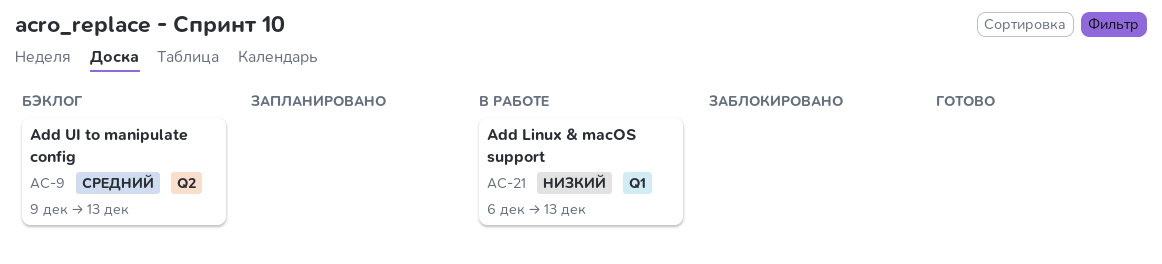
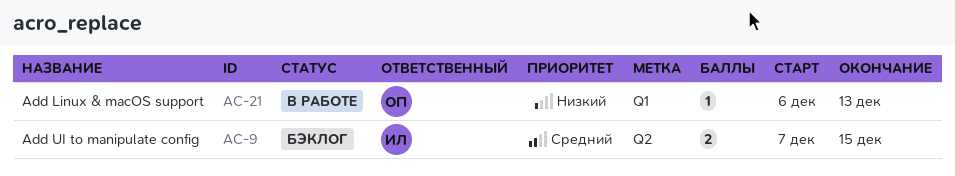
AC-9, start: Dec 9 -> Dec 7
AC-9, due: Dec 13 -> Dec 15

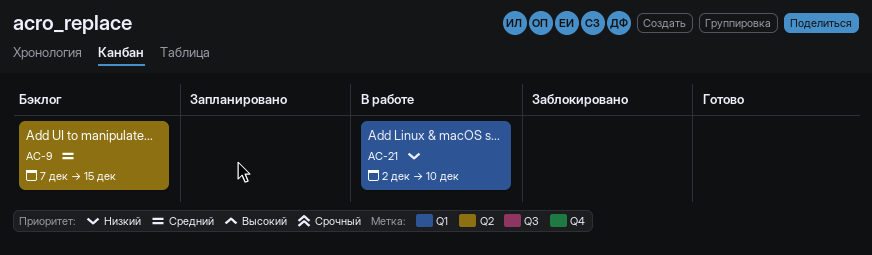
AC-21, start: Dec 6 -> Dec 2
AC-21, due: Dec 13 -> Dec 10

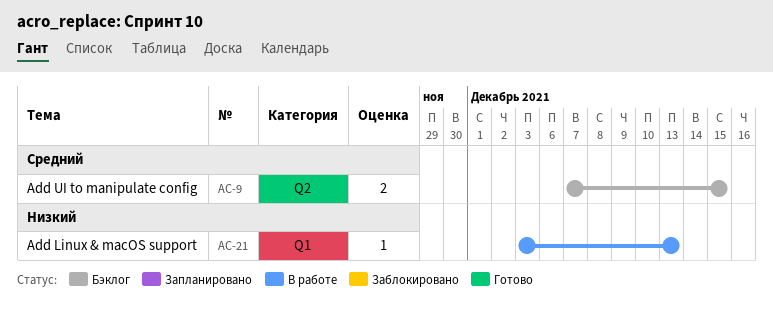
AC-21, start: Dec 2 -> Dec 3
AC-21, due: Dec 10 -> Dec 13

